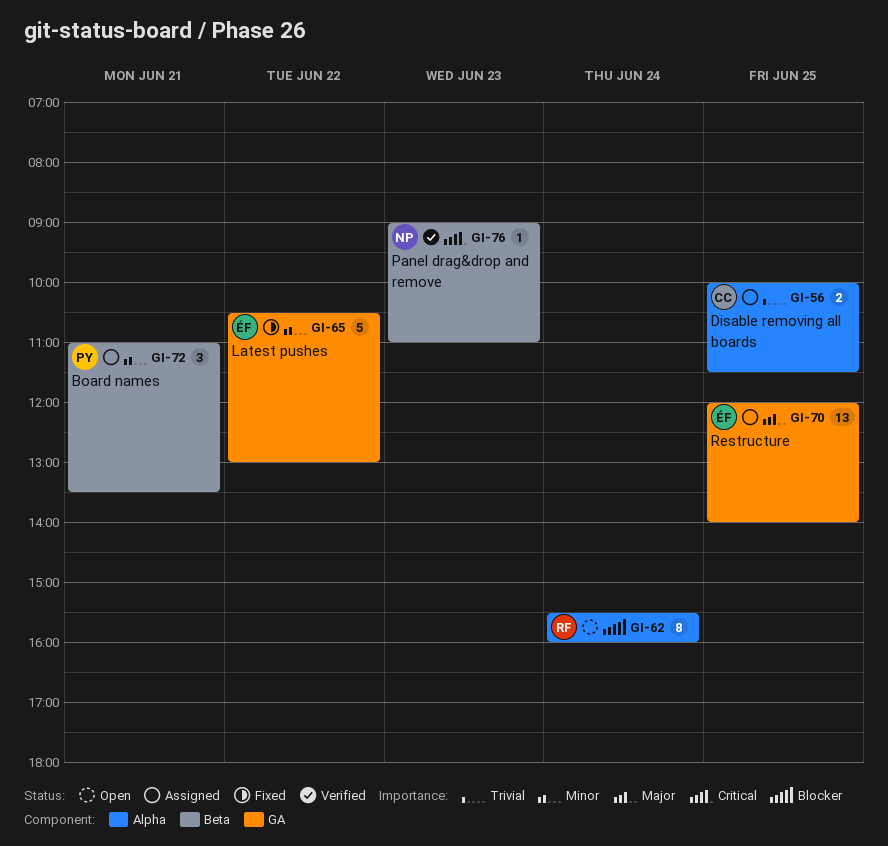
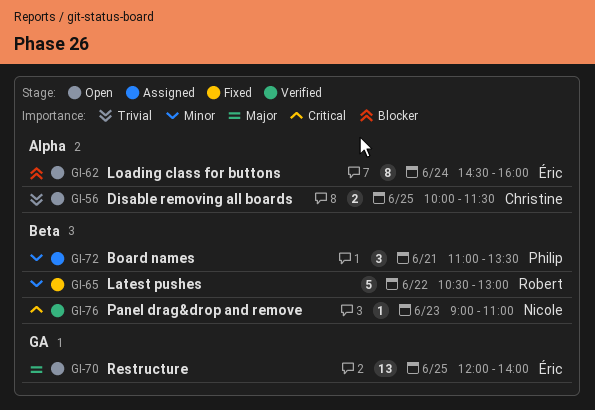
GI-56, status: Assigned -> Open
GI-62, owner: Robert -> Éric
GI-62, begins: 15:30 -> 14:30
GI-65, owner: Éric -> Robert
GI-65, label: GA -> Beta
GI-70, status: Assigned -> Open

